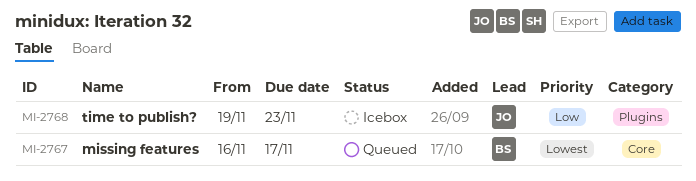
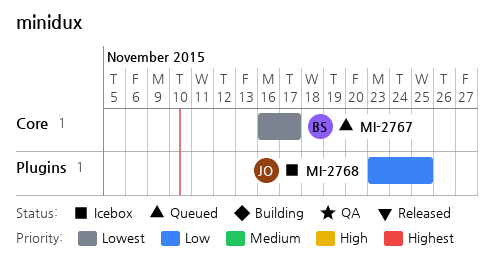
MI-2768, start: Nov 19 -> Nov 23
MI-2768, due: Nov 23 -> Nov 25

